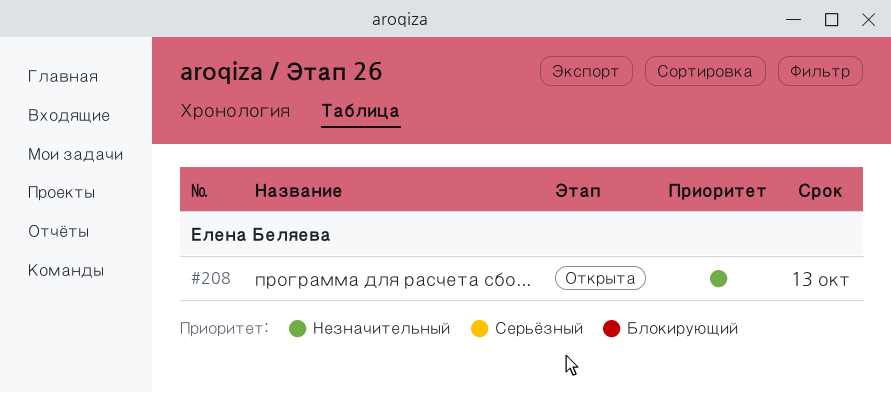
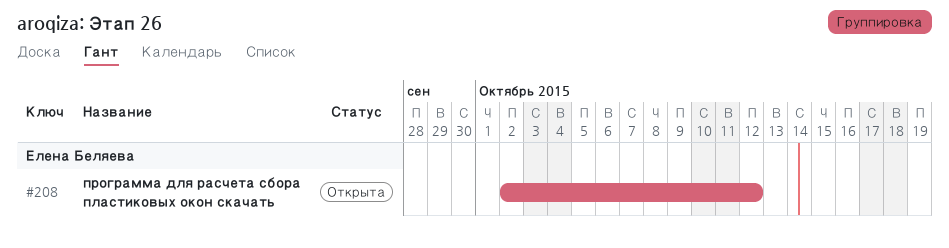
#208, due: Oct 13 -> Oct 12

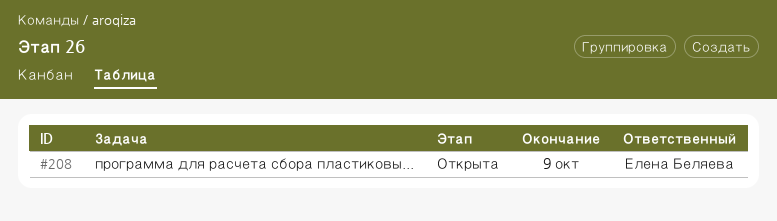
#208, due: Oct 12 -> Oct 9

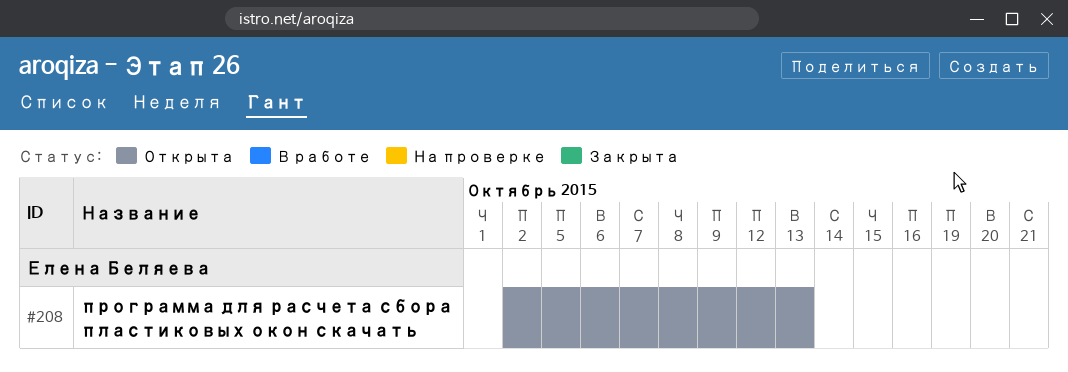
#208, due: Oct 9 -> Oct 13

